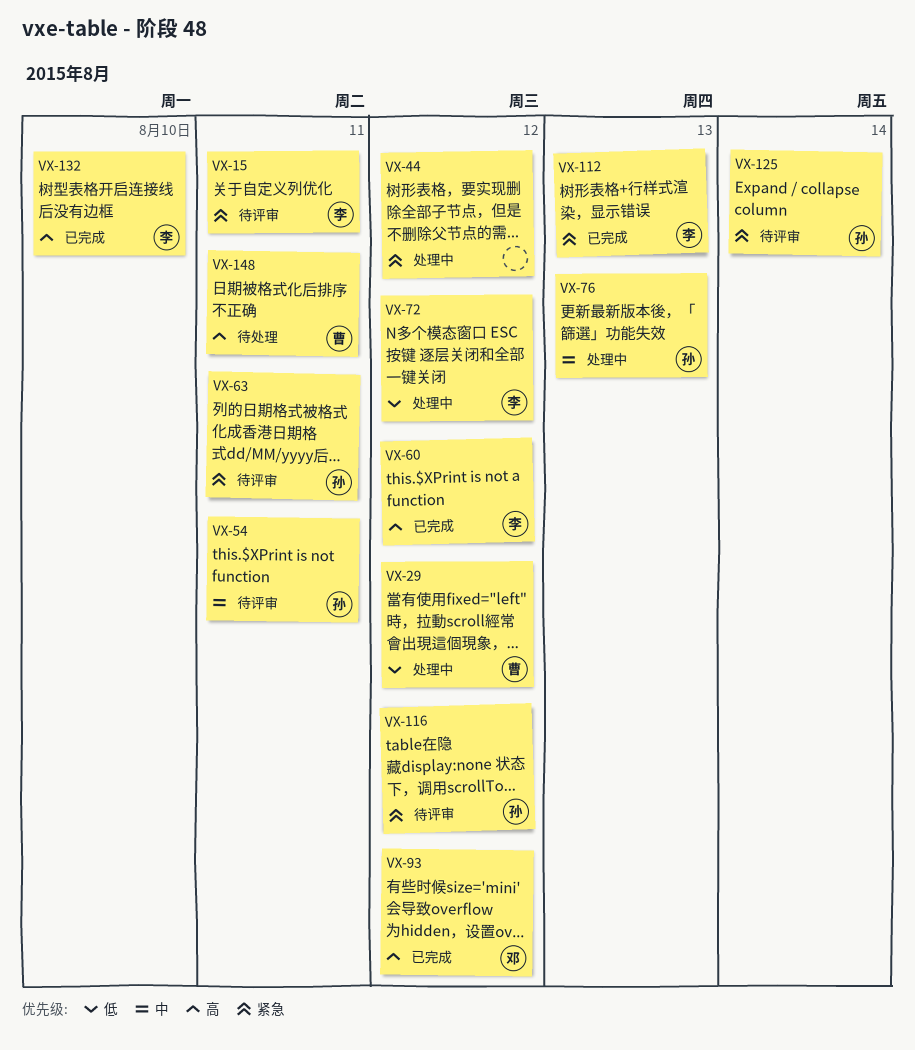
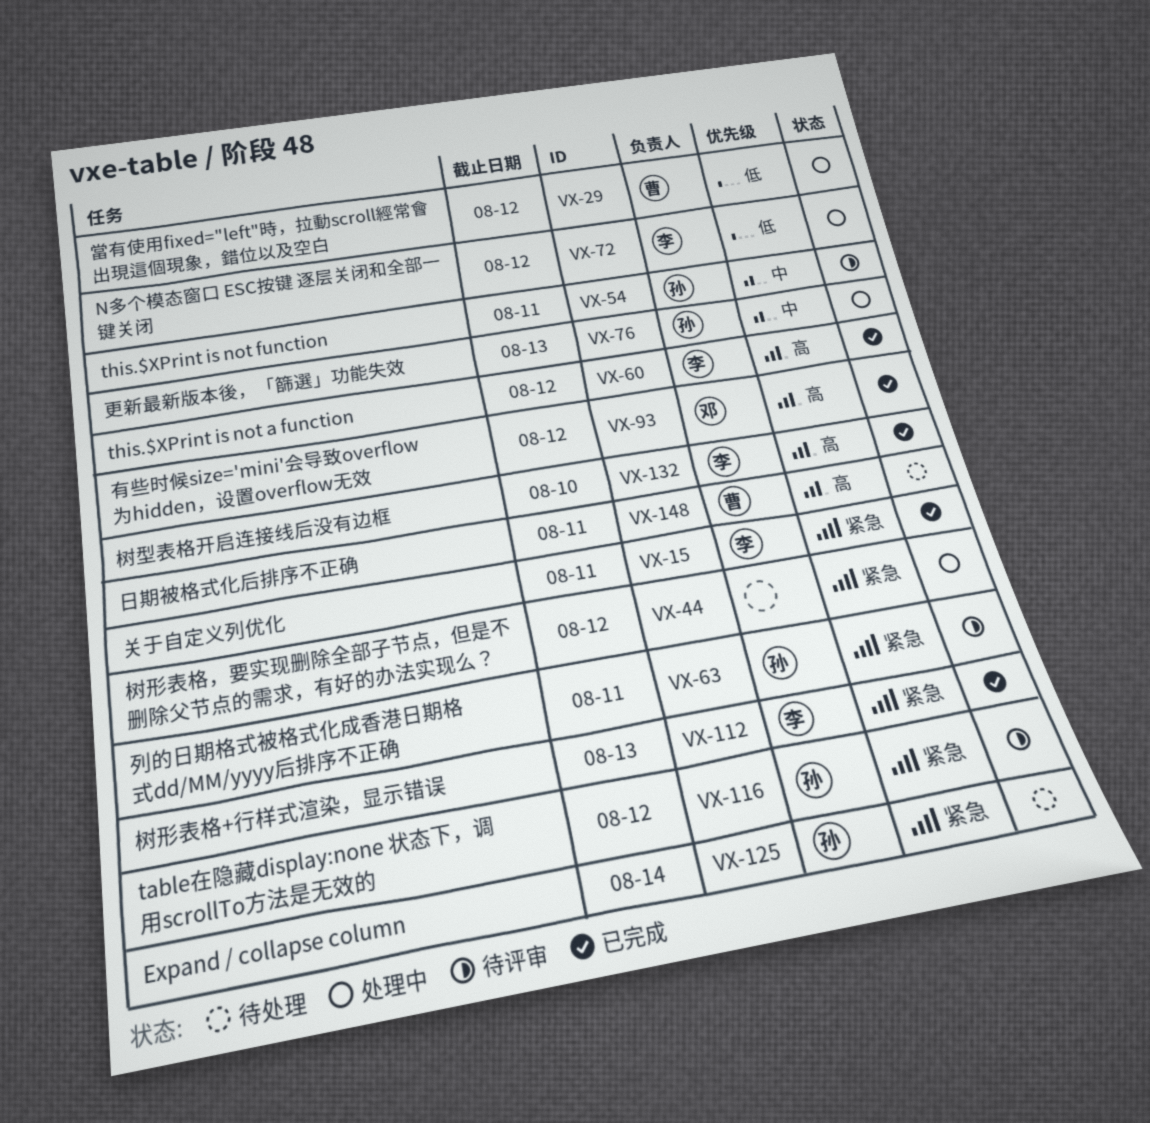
VX-15, status: 待评审 -> 已完成
VX-125, status: 待评审 -> 待处理

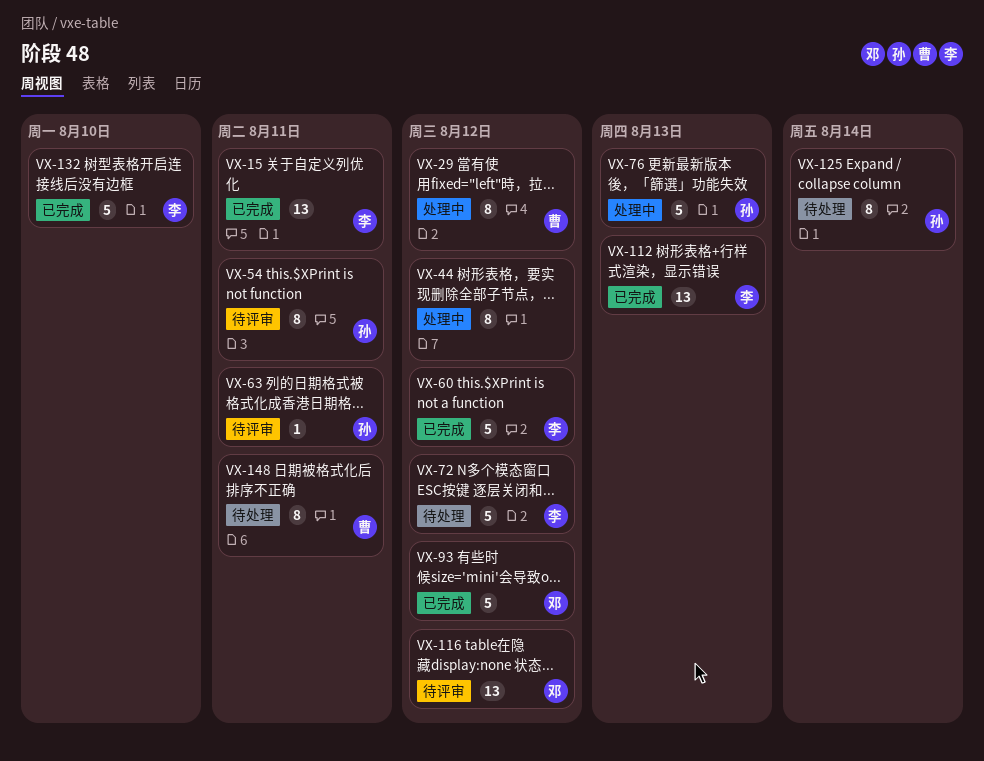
VX-72, status: 处理中 -> 待处理
VX-116, owner: 孙 -> 邓

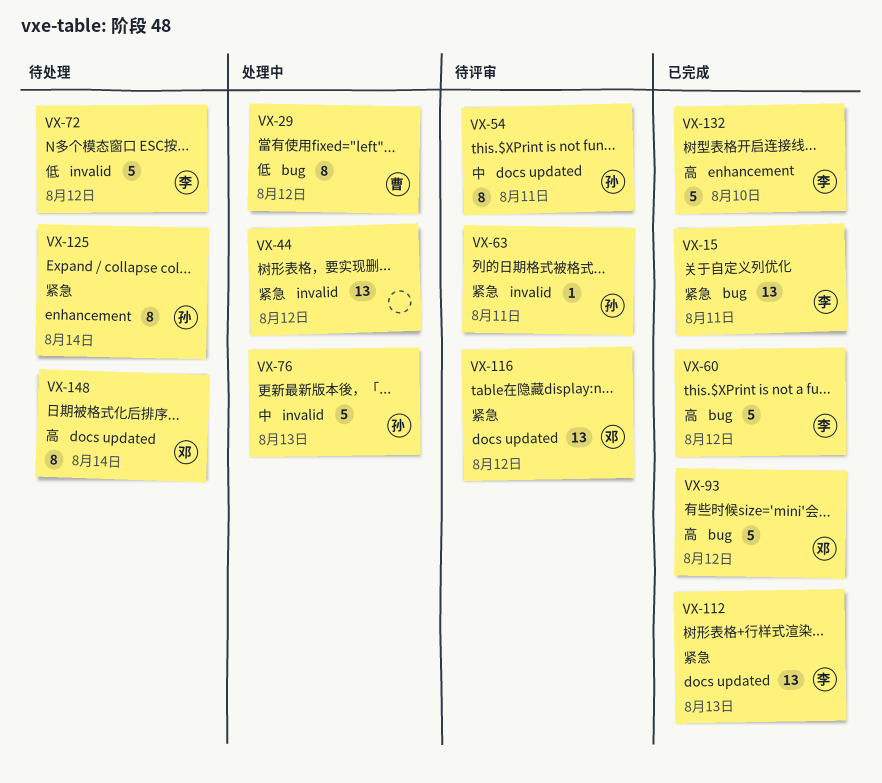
VX-44, estimate: 8 -> 13
VX-148, owner: 曹 -> 邓
VX-148, due: Aug 11 -> Aug 14

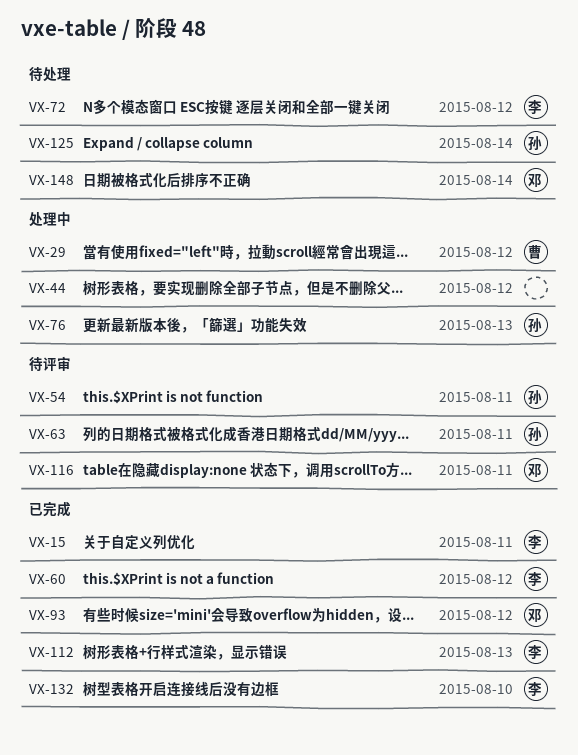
VX-116, due: Aug 12 -> Aug 11

